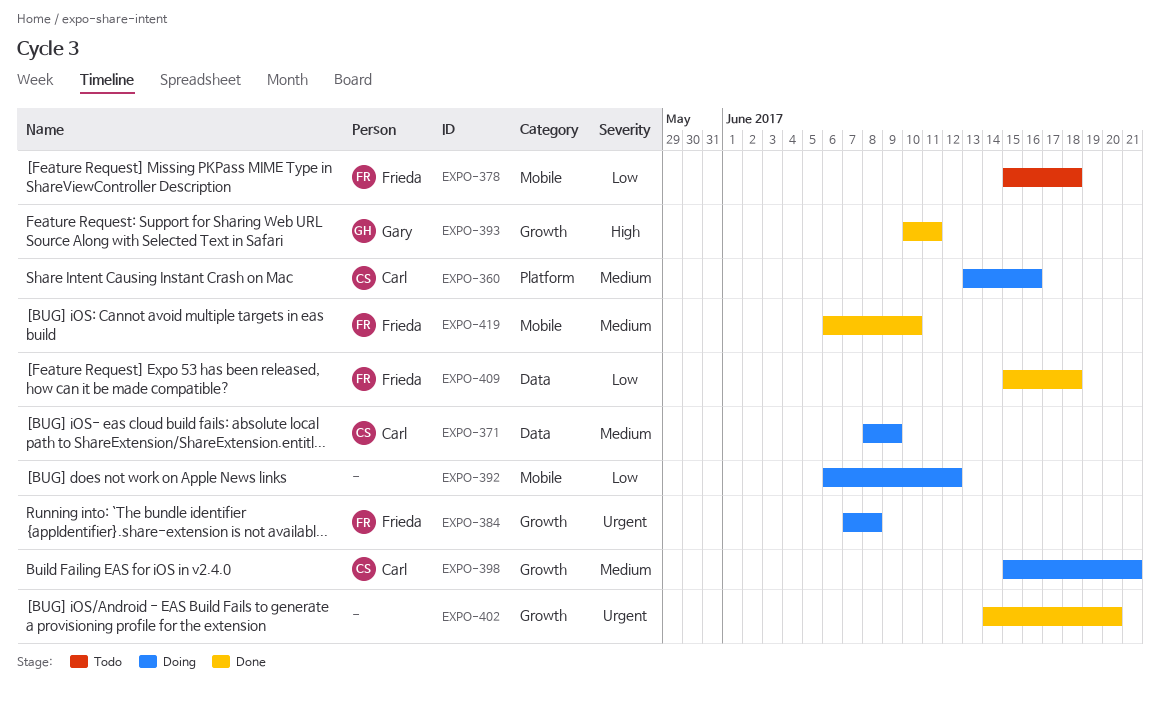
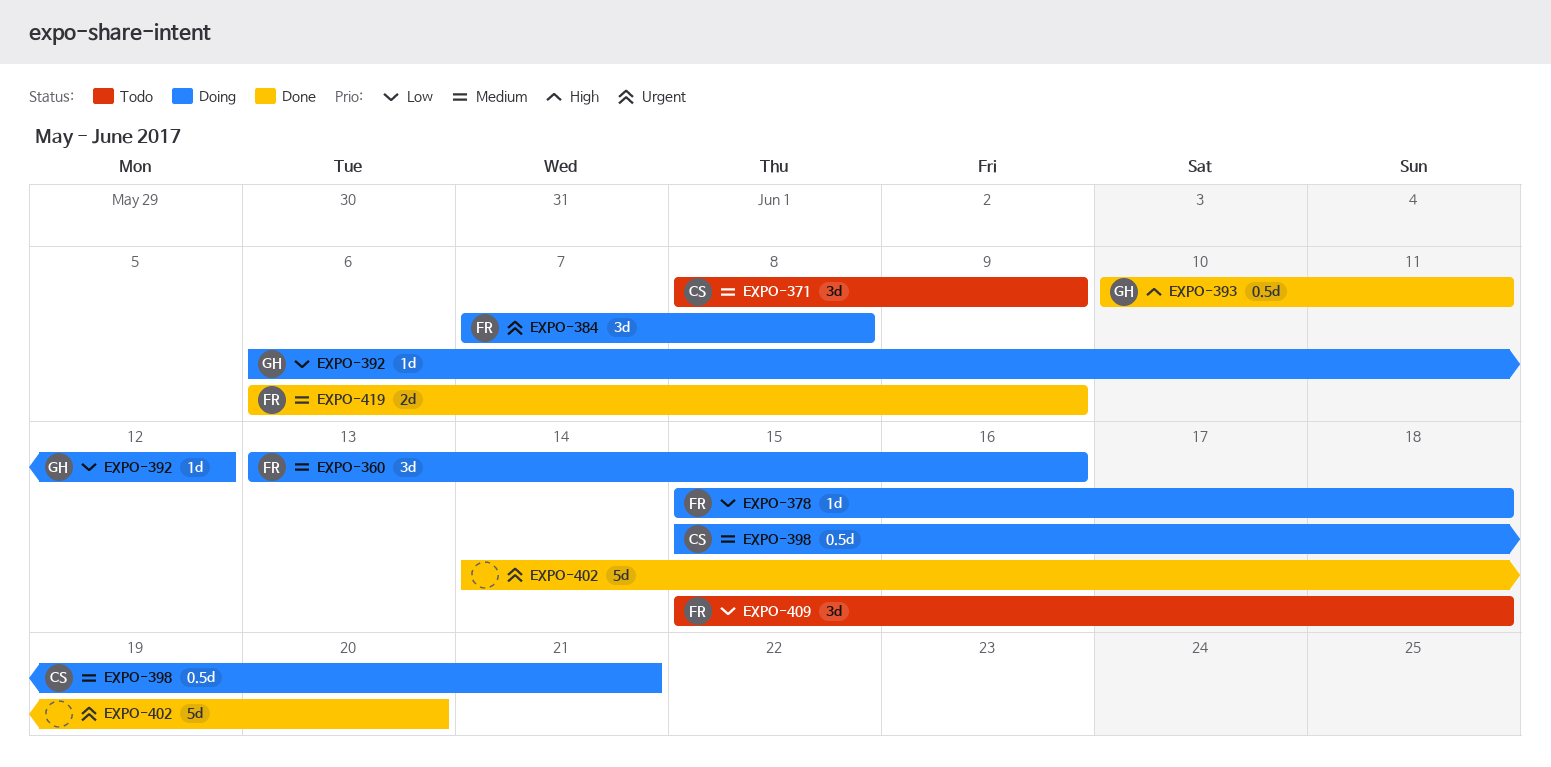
EXPO-360, owner: Carl -> Frieda
EXPO-371, status: Doing -> Todo
EXPO-378, status: Todo -> Doing
EXPO-392, owner: none -> Gary
EXPO-409, status: Done -> Todo
EXPO-419, due: Jun 10 -> Jun 9

